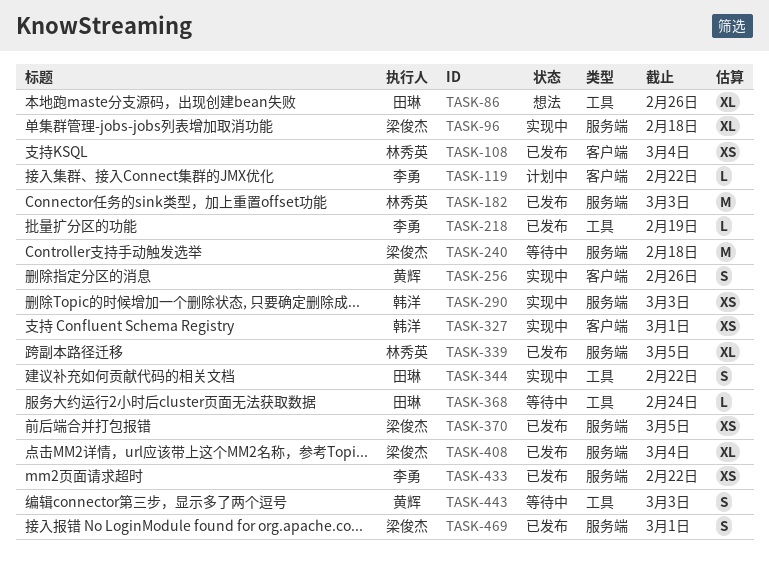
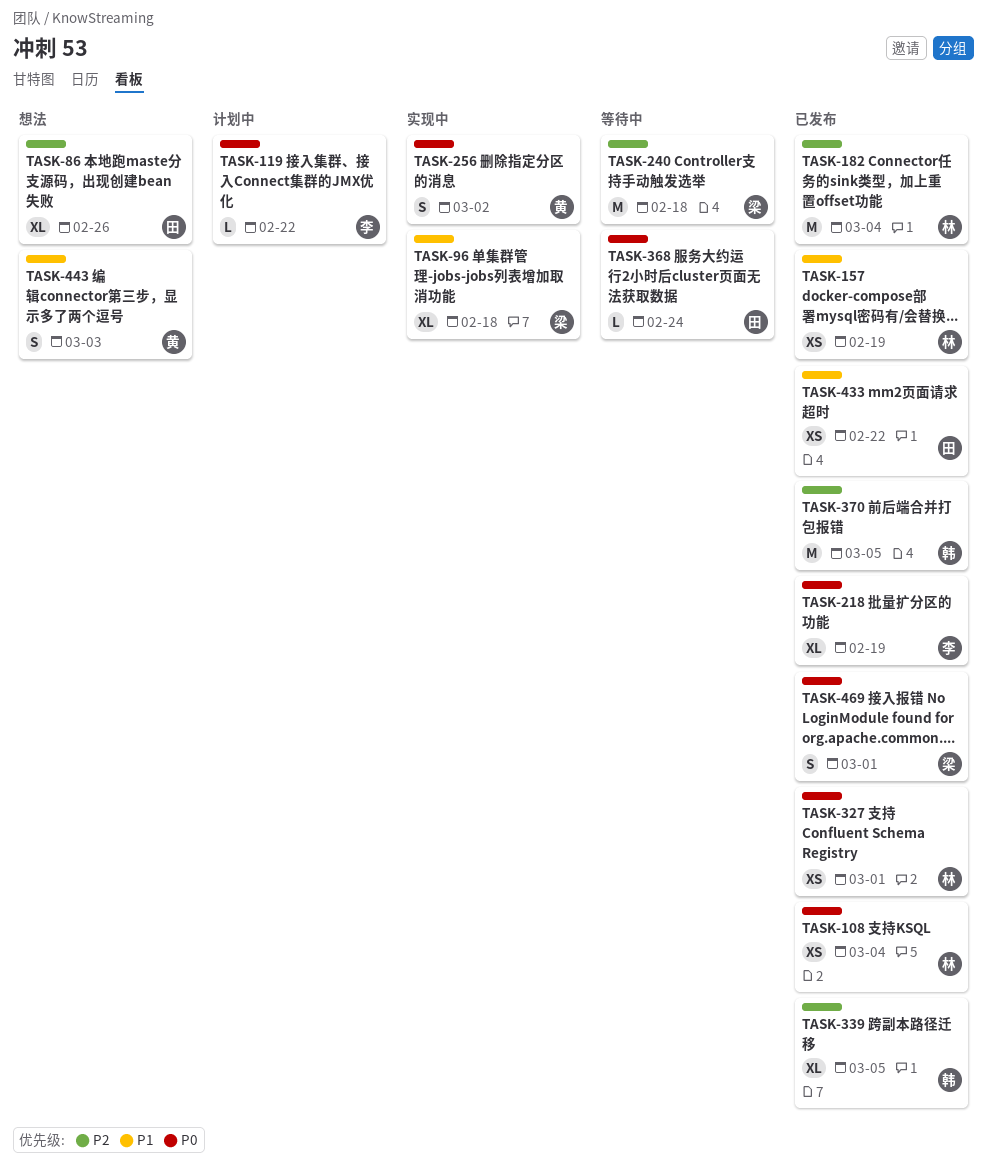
TASK-157: none -> present
TASK-182, due: Mar 3 -> Mar 4
TASK-218, estimate: L -> XL
TASK-256, due: Feb 26 -> Mar 2
TASK-290: present -> none
TASK-327, status: 实现中 -> 已发布
TASK-327, owner: 韩洋 -> 林秀英
TASK-339, owner: 林秀英 -> 韩洋
TASK-344: present -> none
TASK-370, owner: 梁俊杰 -> 韩洋
TASK-370, estimate: XS -> M
TASK-408: present -> none
TASK-433, owner: 李勇 -> 田琳
TASK-443, status: 等待中 -> 想法

